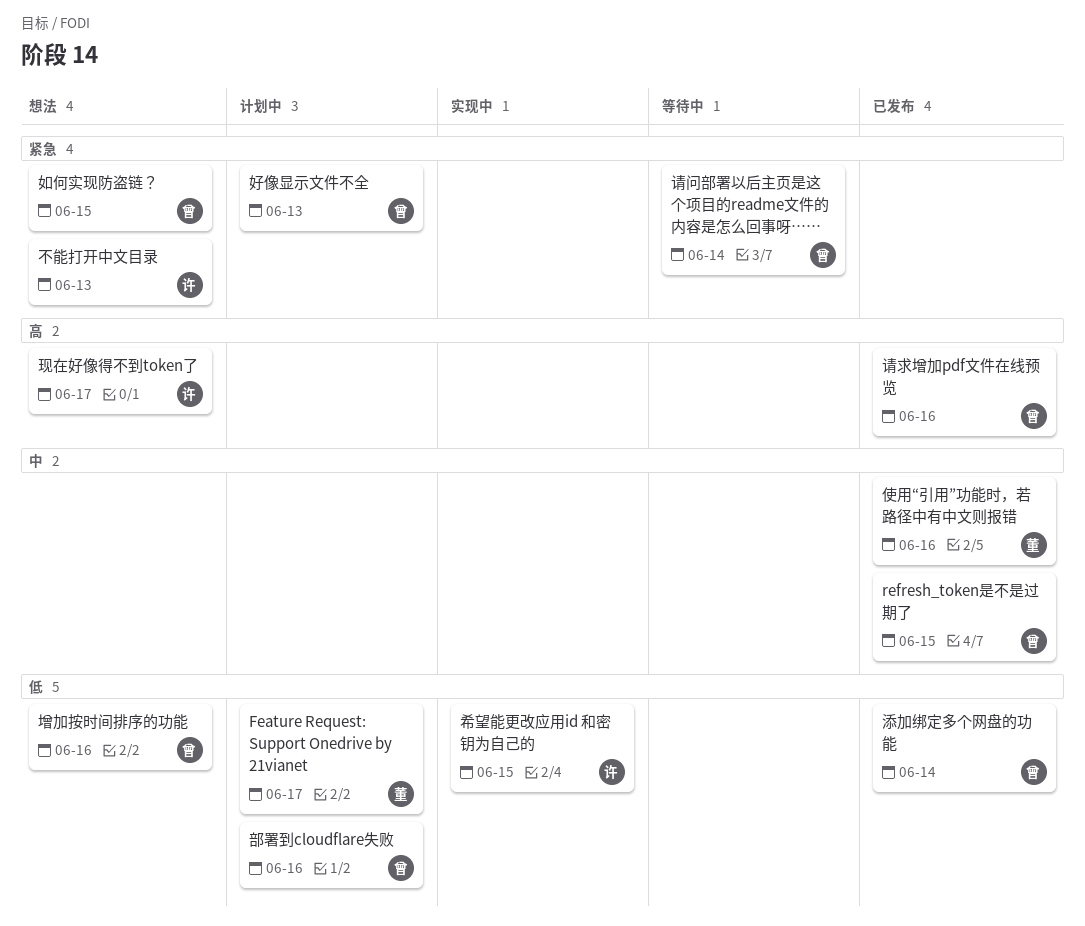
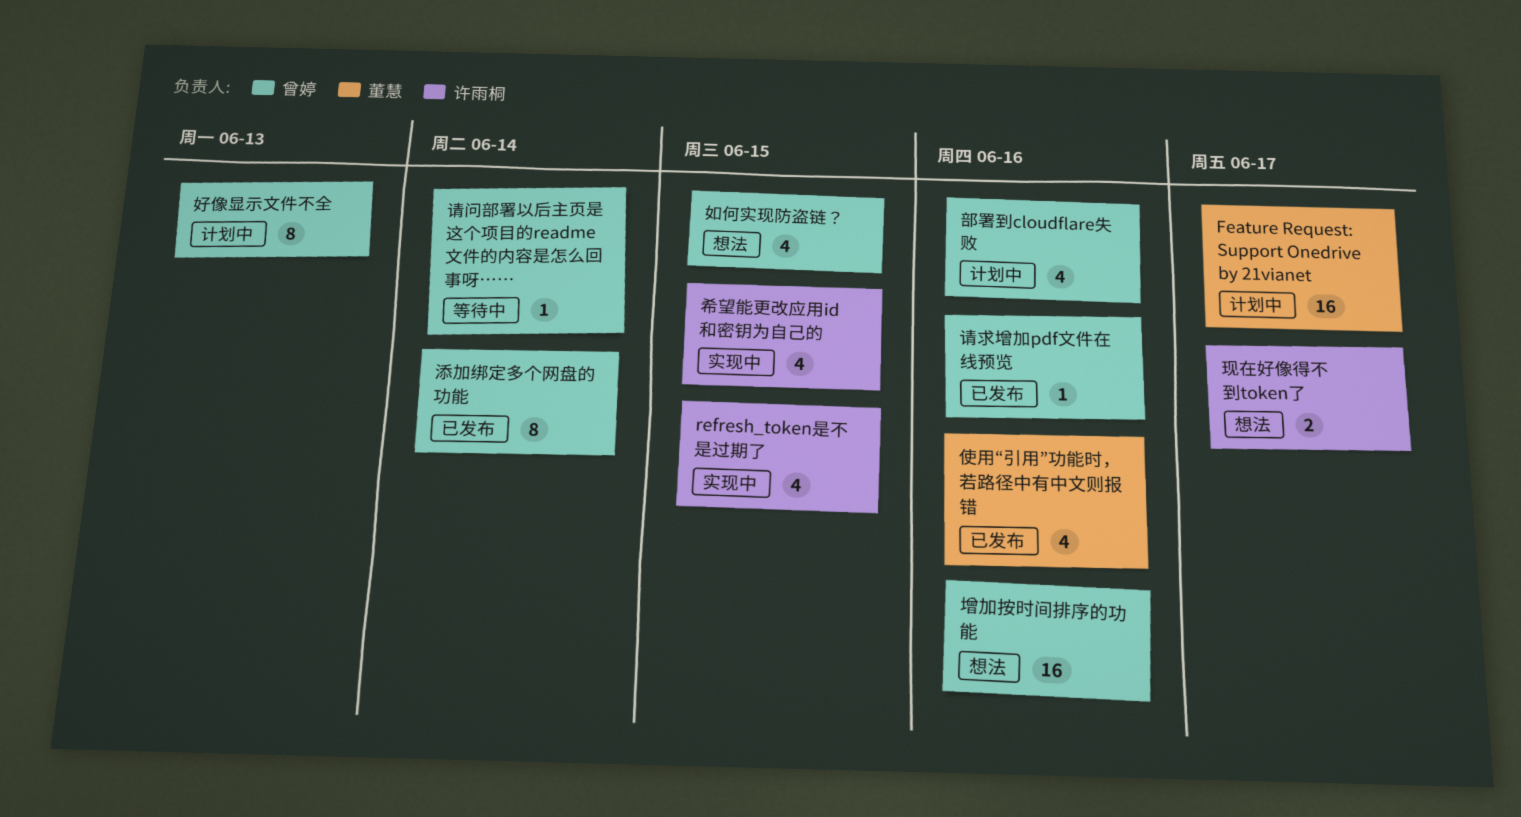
refresh_token是不是过期了, status: 已发布 -> 实现中
refresh_token是不是过期了, owner: 曾婷 -> 许雨桐
不能打开中文目录: present -> none

